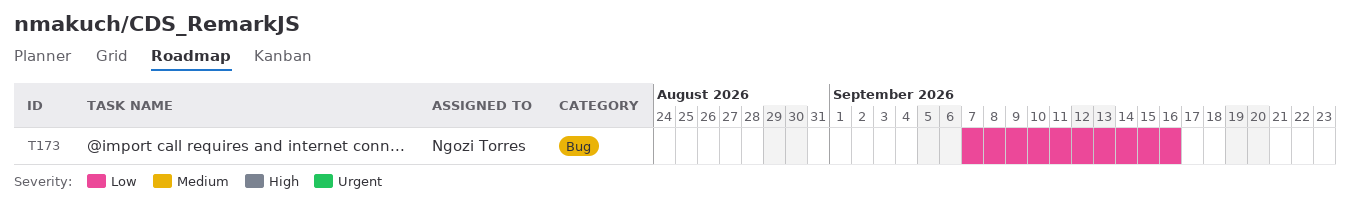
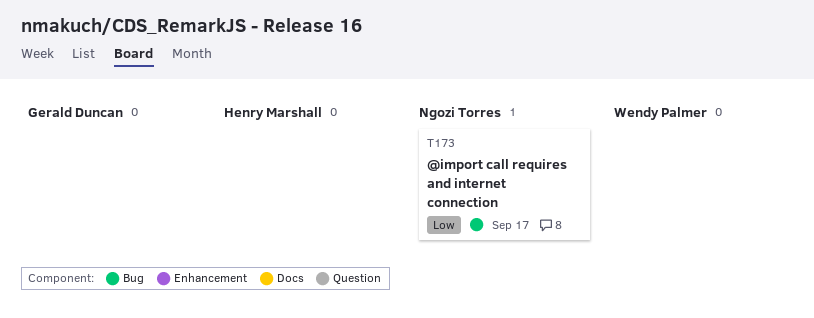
T173, due: Sep 16 -> Sep 17

